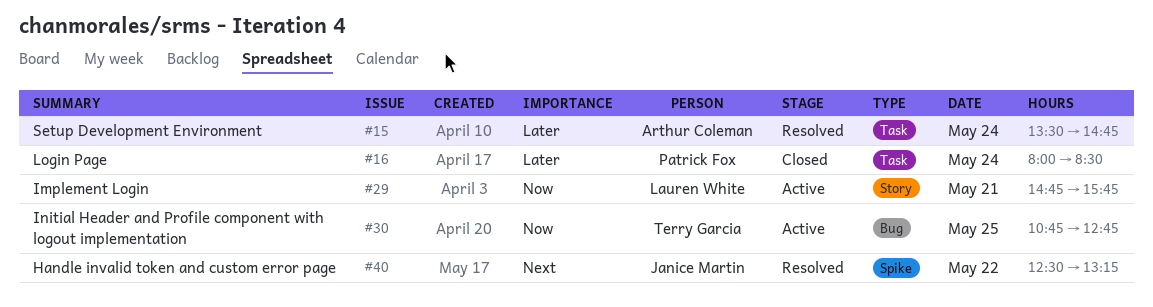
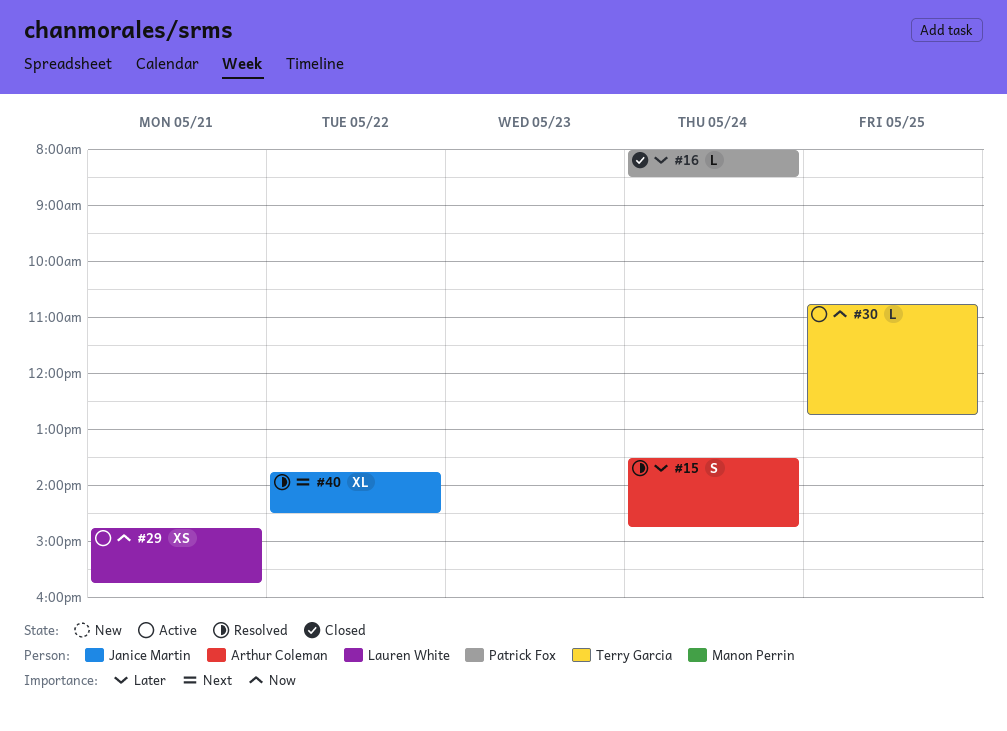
#40, begins: 12:30 -> 13:45
#40, ends: 13:15 -> 14:30

